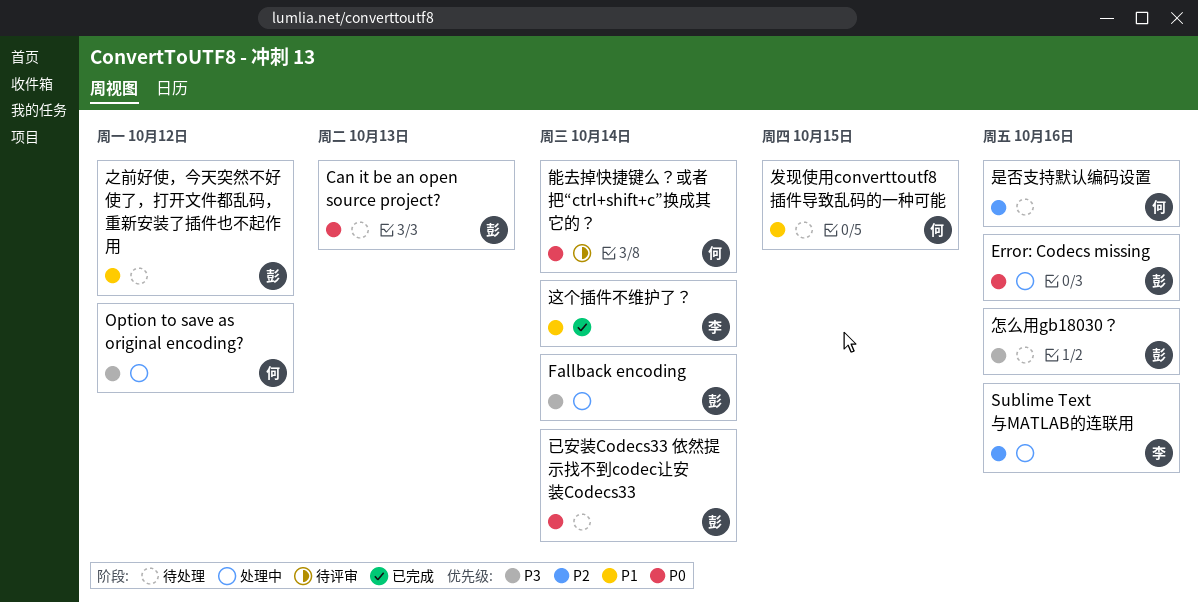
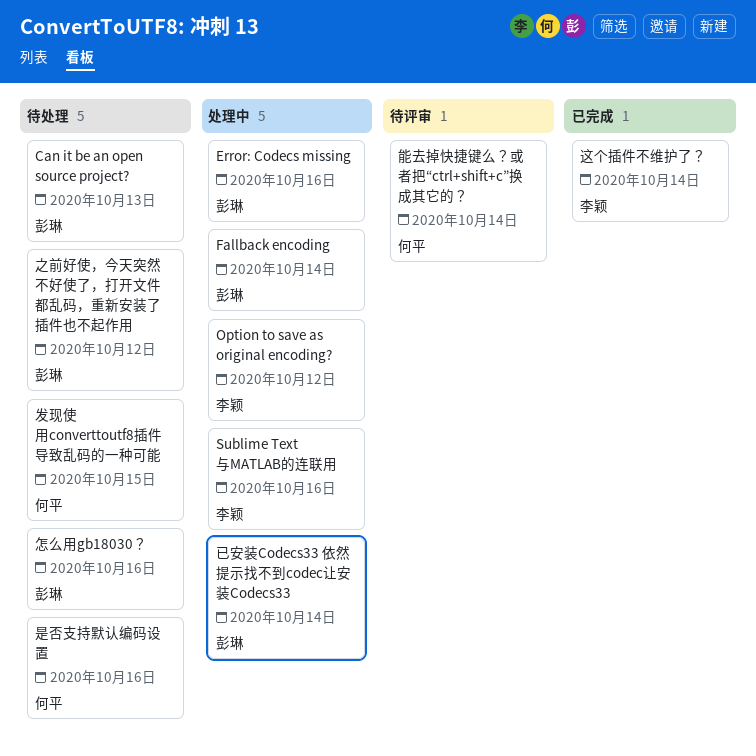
Option to save as original encoding?, owner: 何平 -> 李颖
已安装Codecs33 依然提示找不到codec让安装Codecs33, status: 待处理 -> 处理中

